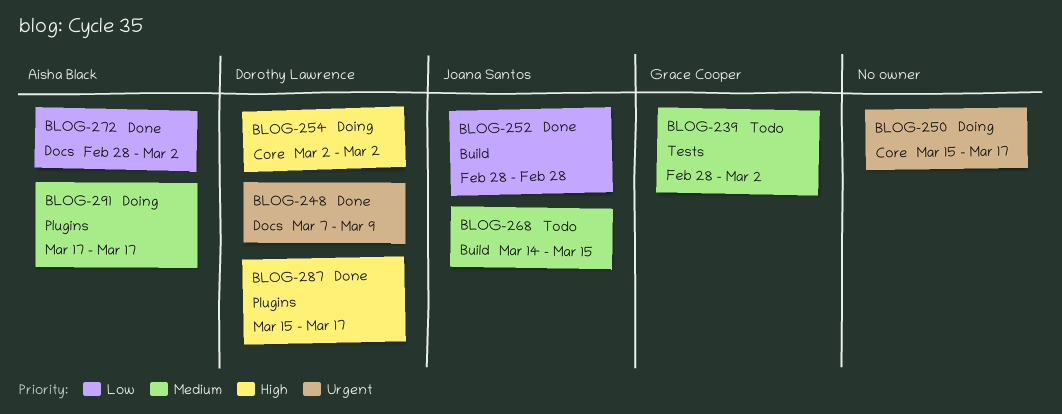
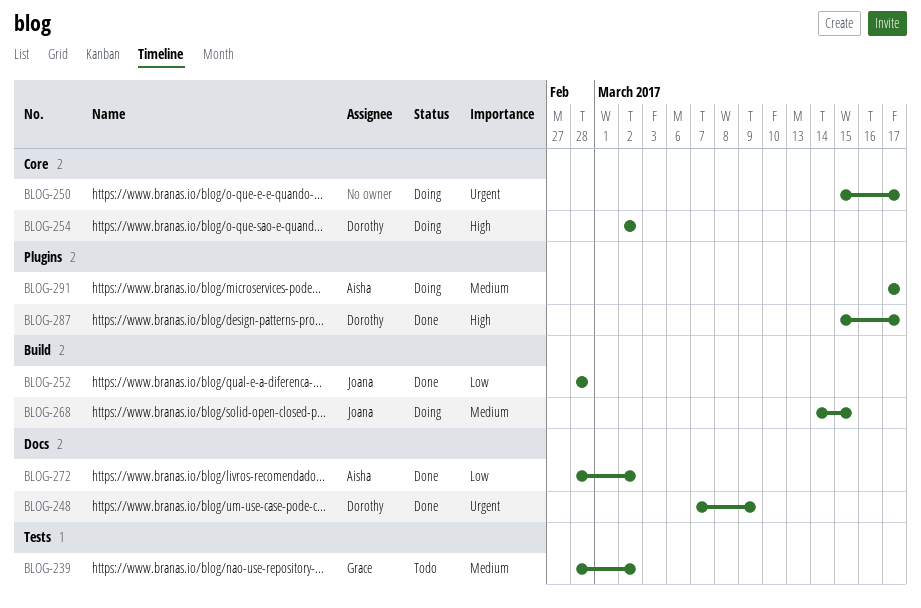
BLOG-268, status: Todo -> Doing

